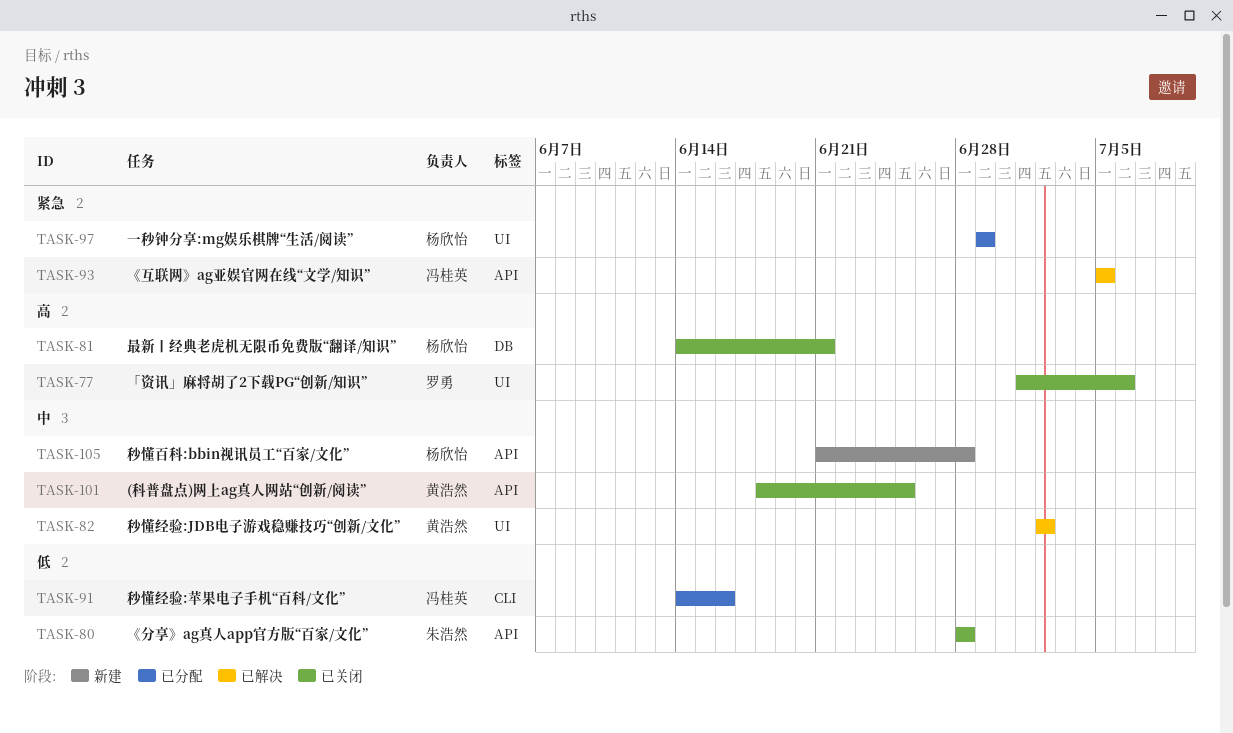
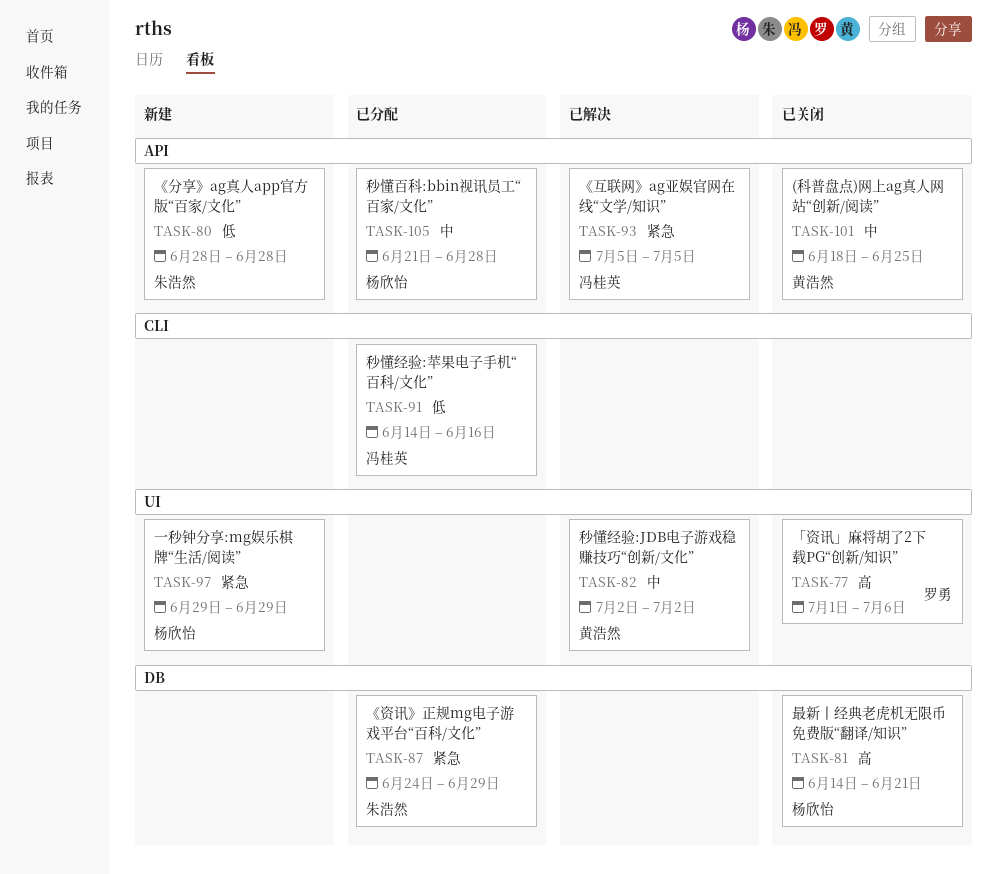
TASK-80, status: 已关闭 -> 新建
TASK-87: none -> present
TASK-97, status: 已分配 -> 新建
TASK-105, status: 新建 -> 已分配

